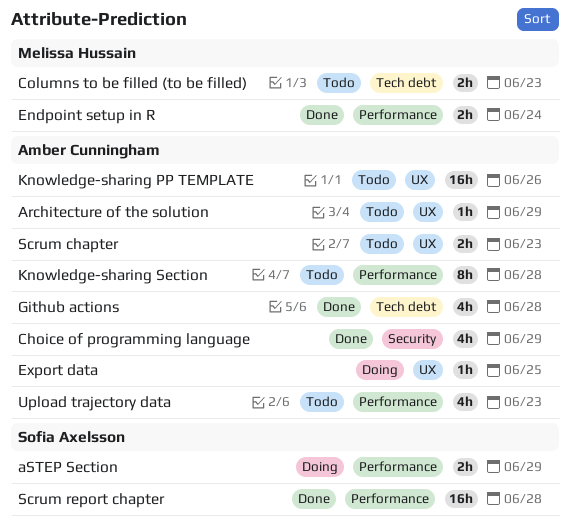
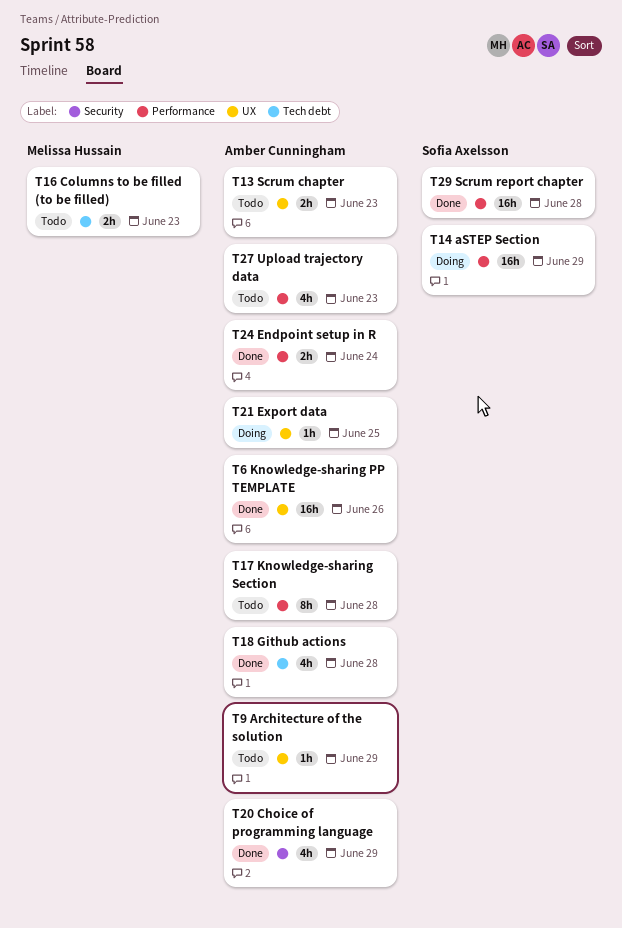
aSTEP Section, estimate: 2h -> 16h
Endpoint setup in R, owner: Melissa Hussain -> Amber Cunningham
Knowledge-sharing PP TEMPLATE, status: Todo -> Done

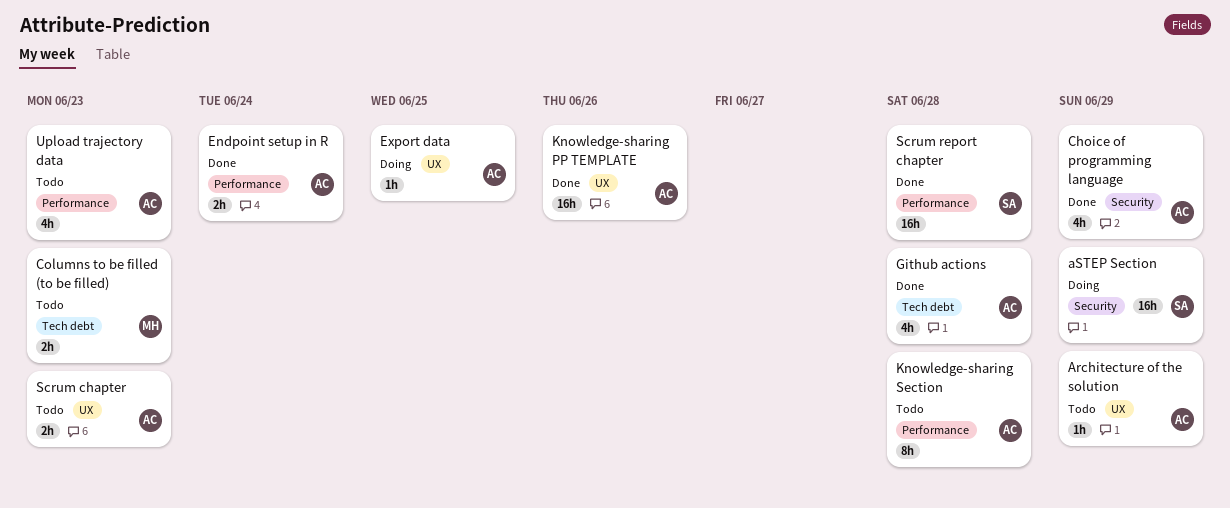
aSTEP Section, label: Performance -> Security

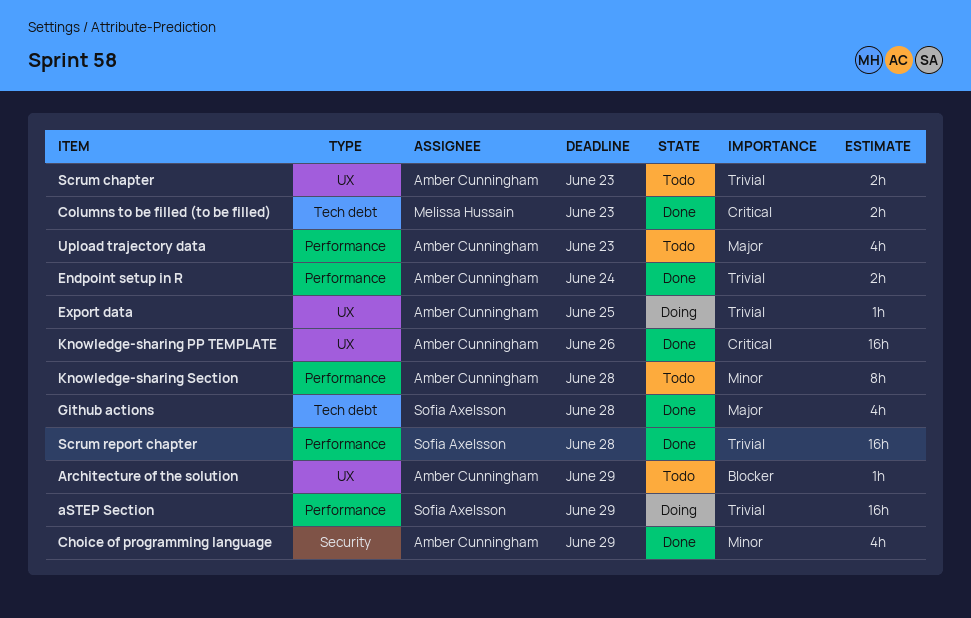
aSTEP Section, label: Security -> Performance
Columns to be filled (to be filled), status: Todo -> Done
Github actions, owner: Amber Cunningham -> Sofia Axelsson

